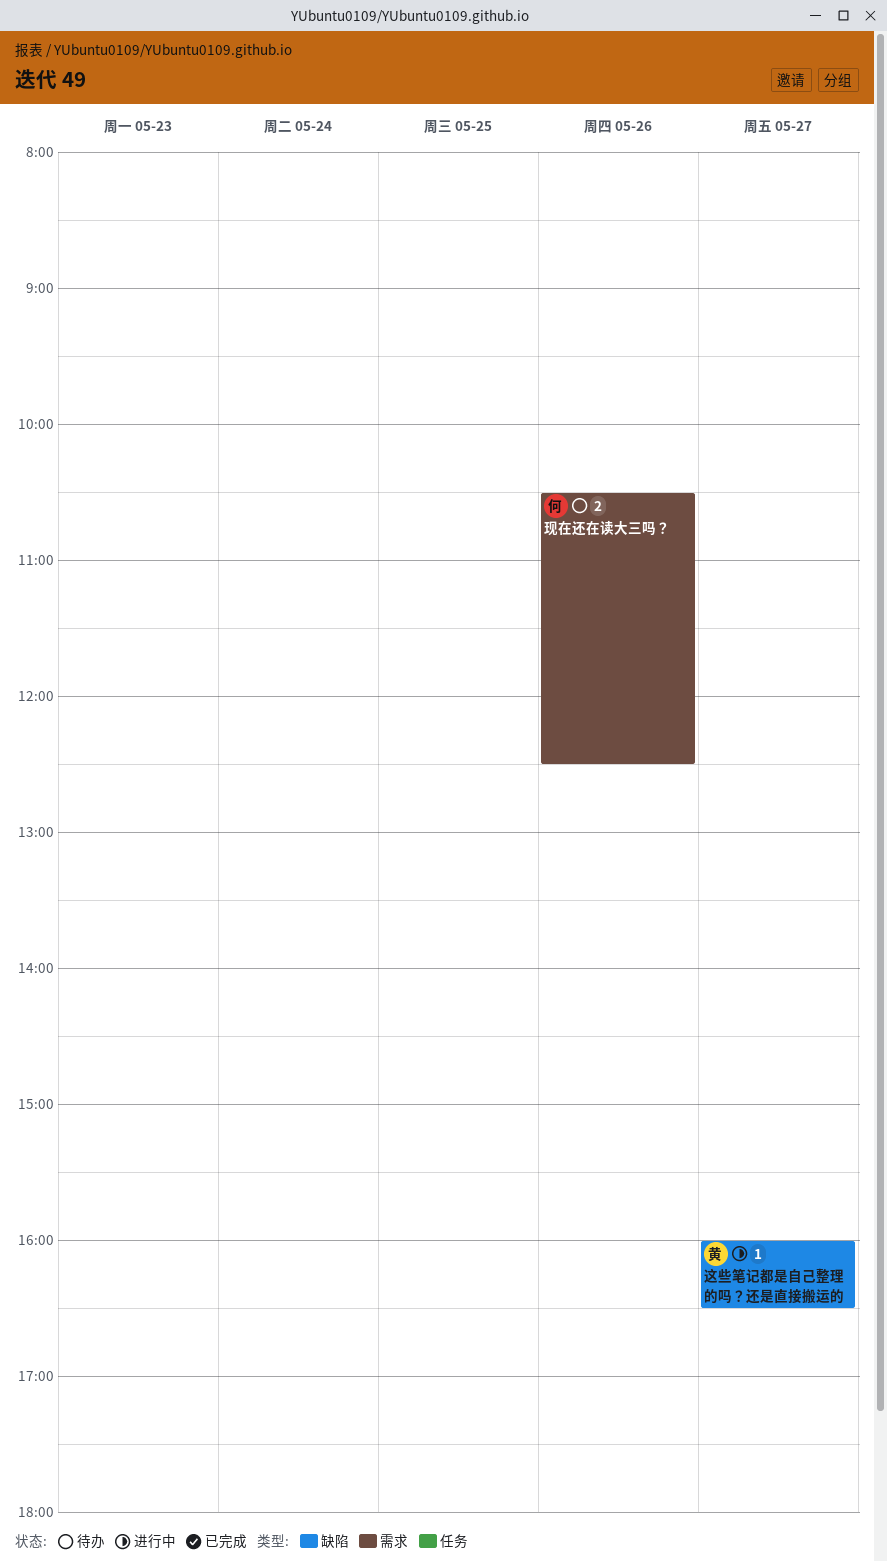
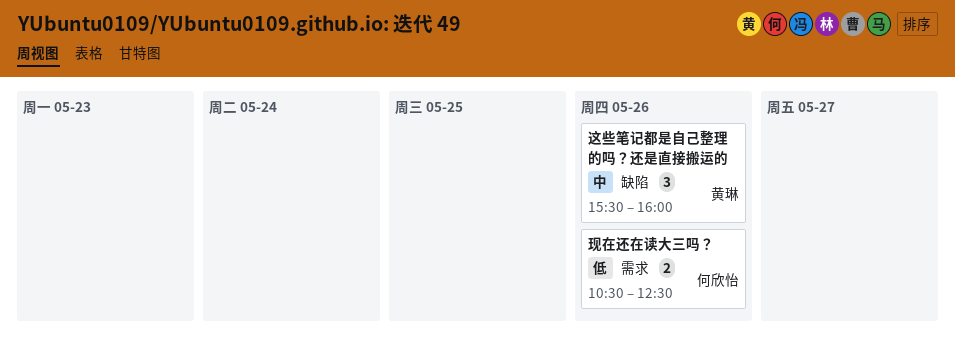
这些笔记都是自己整理的吗？还是直接搬运的, estimate: 1 -> 3
这些笔记都是自己整理的吗？还是直接搬运的, day: May 27 -> May 26
这些笔记都是自己整理的吗？还是直接搬运的, begins: 16:00 -> 15:30
这些笔记都是自己整理的吗？还是直接搬运的, ends: 16:30 -> 16:00

